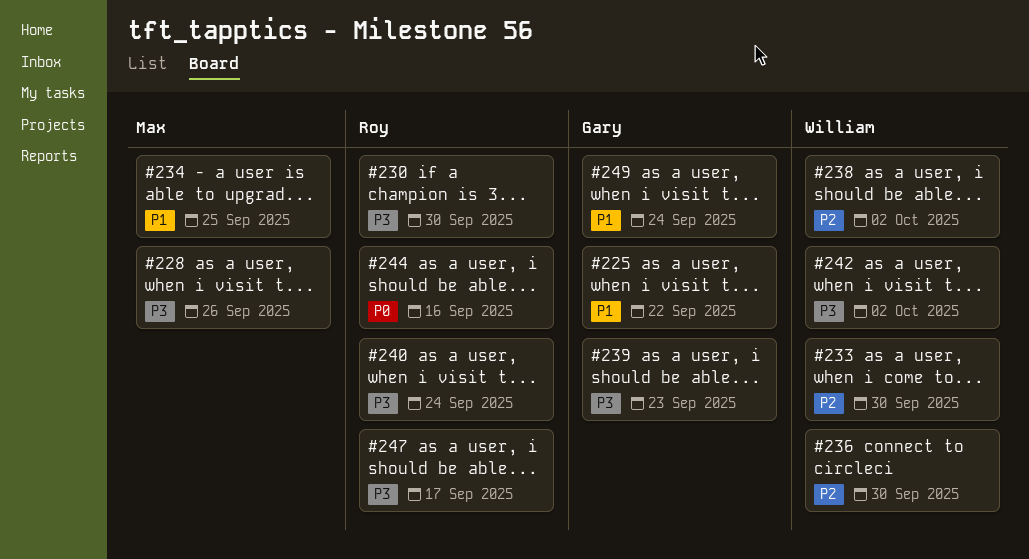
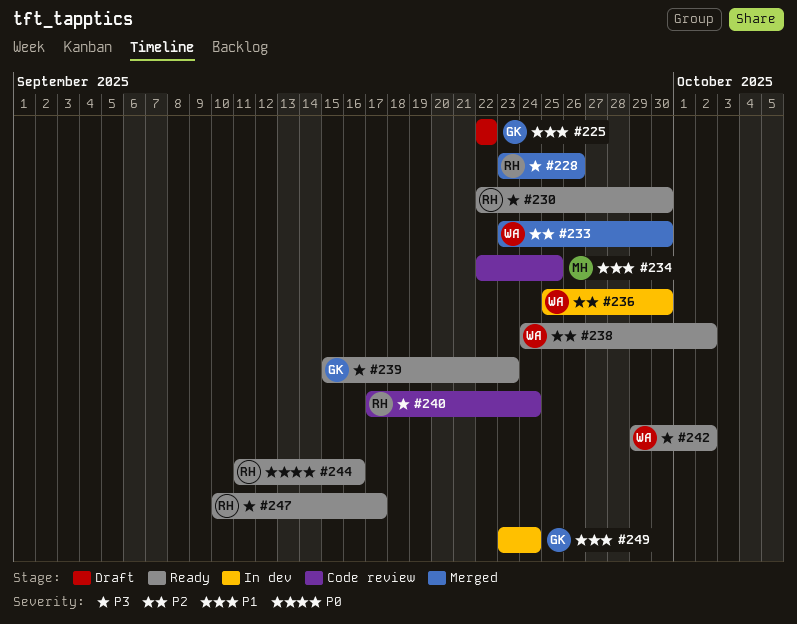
#228, owner: Max -> Roy

